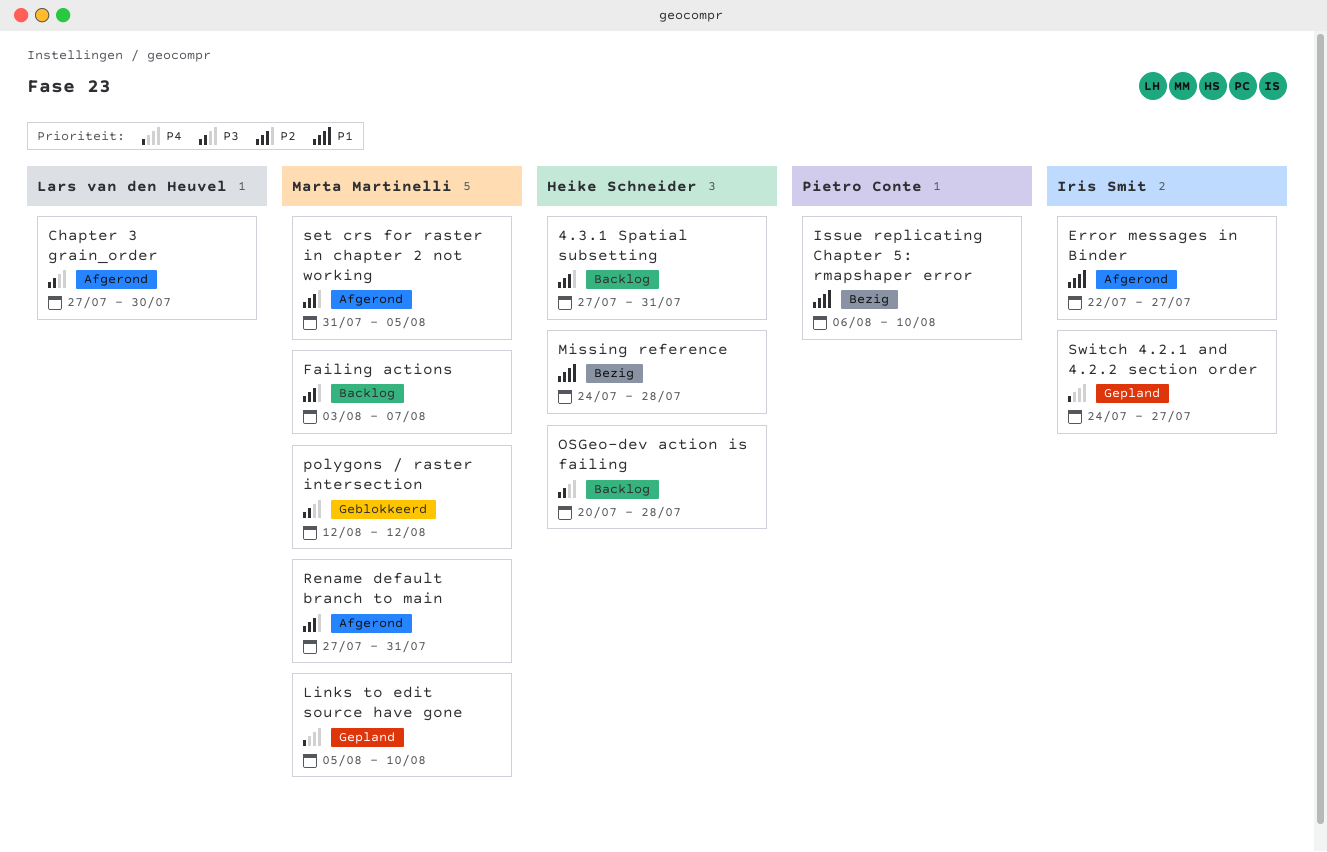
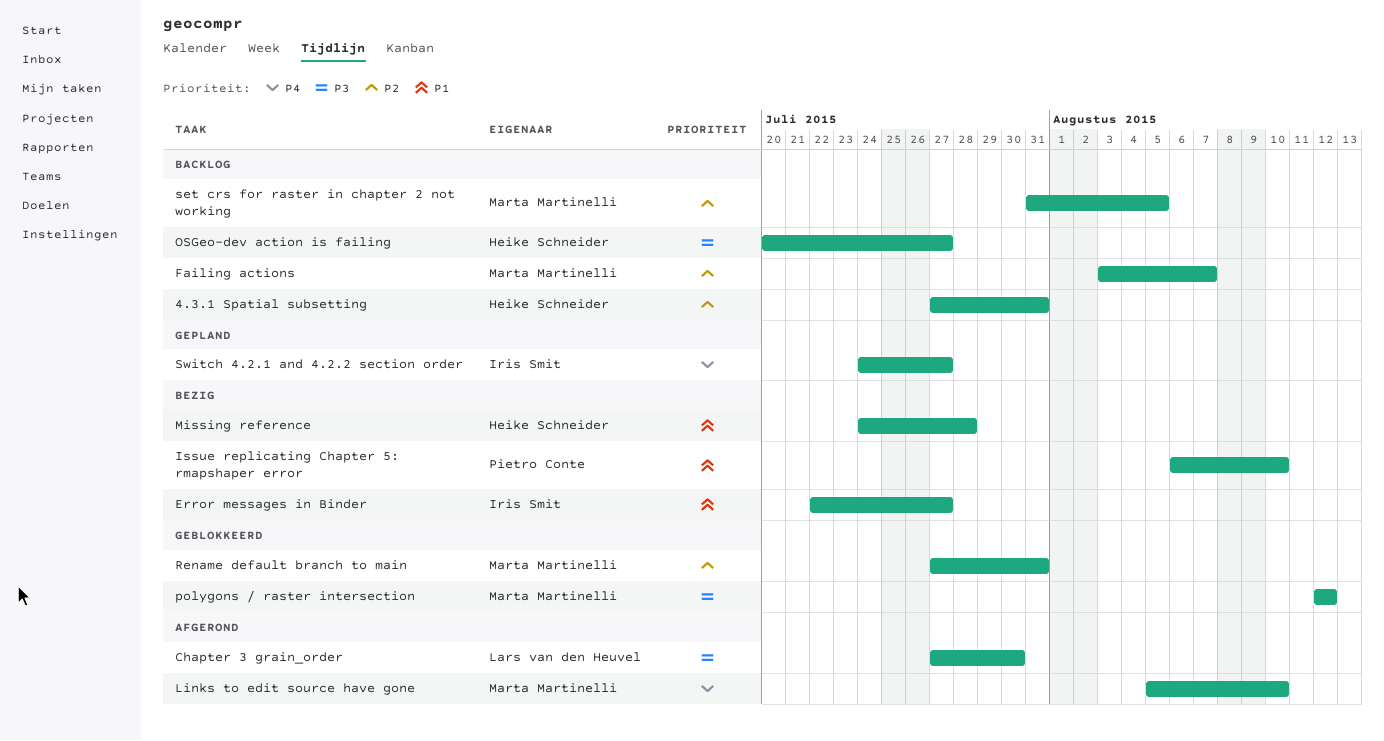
Error messages in Binder, status: Afgerond -> Bezig
Links to edit source have gone, status: Gepland -> Afgerond
OSGeo-dev action is failing, due: Jul 28 -> Jul 27
Rename default branch to main, status: Afgerond -> Geblokkeerd
set crs for raster in chapter 2 not working, status: Afgerond -> Backlog

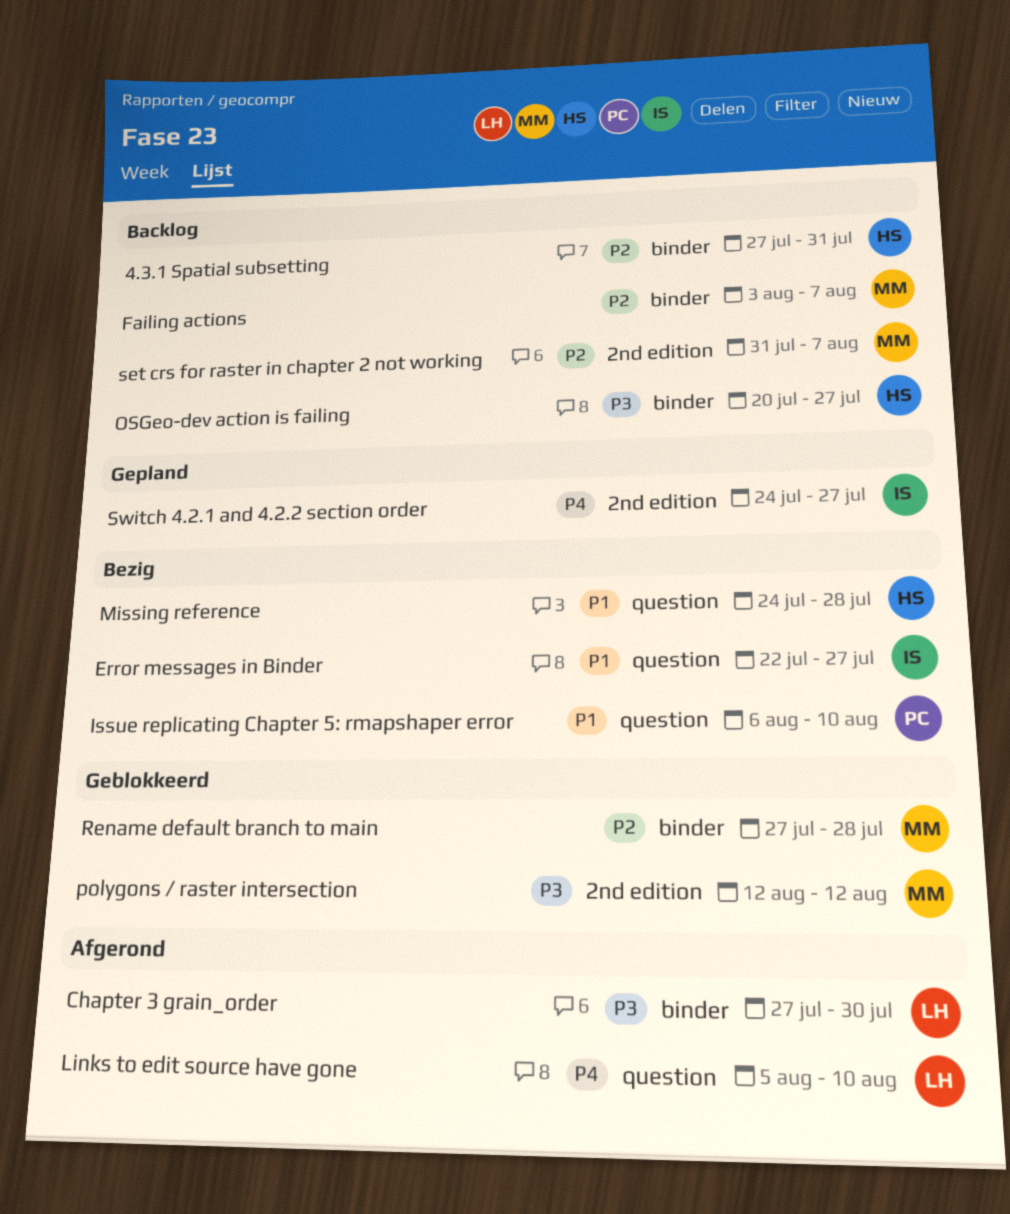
Links to edit source have gone, owner: Marta Martinelli -> Lars van den Heuvel
Rename default branch to main, due: Jul 31 -> Jul 28
set crs for raster in chapter 2 not working, due: Aug 5 -> Aug 7

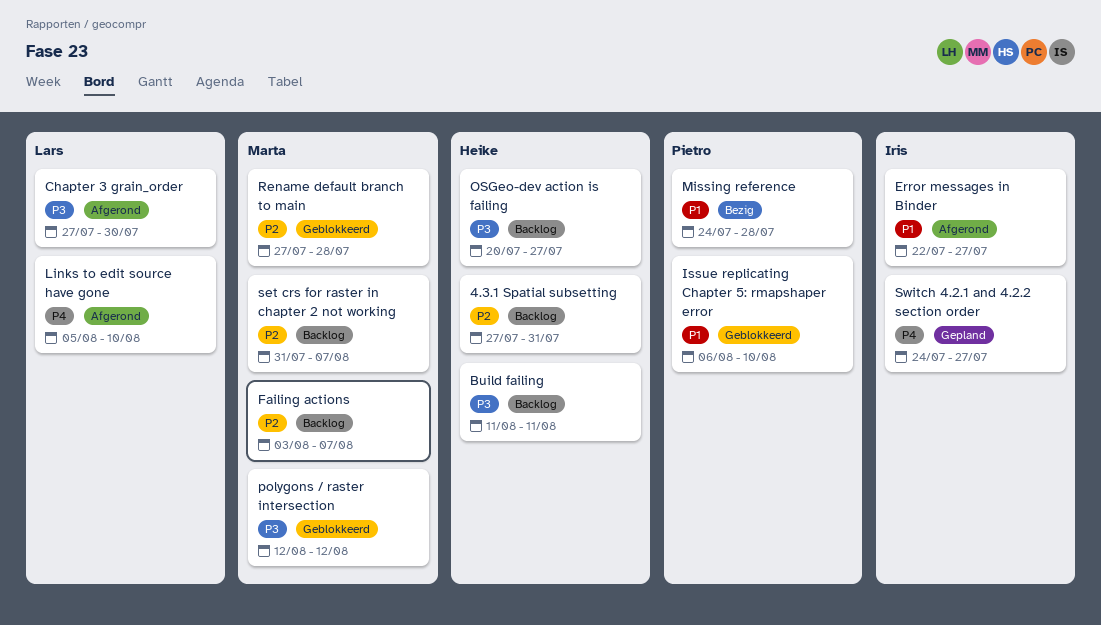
Build failing: none -> present
Error messages in Binder, status: Bezig -> Afgerond
Issue replicating Chapter 5: rmapshaper error, status: Bezig -> Geblokkeerd
Missing reference, owner: Heike -> Pietro

